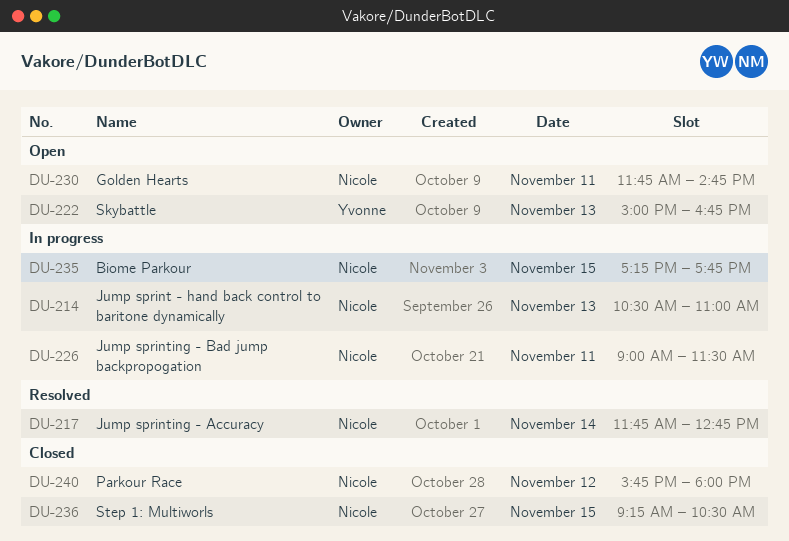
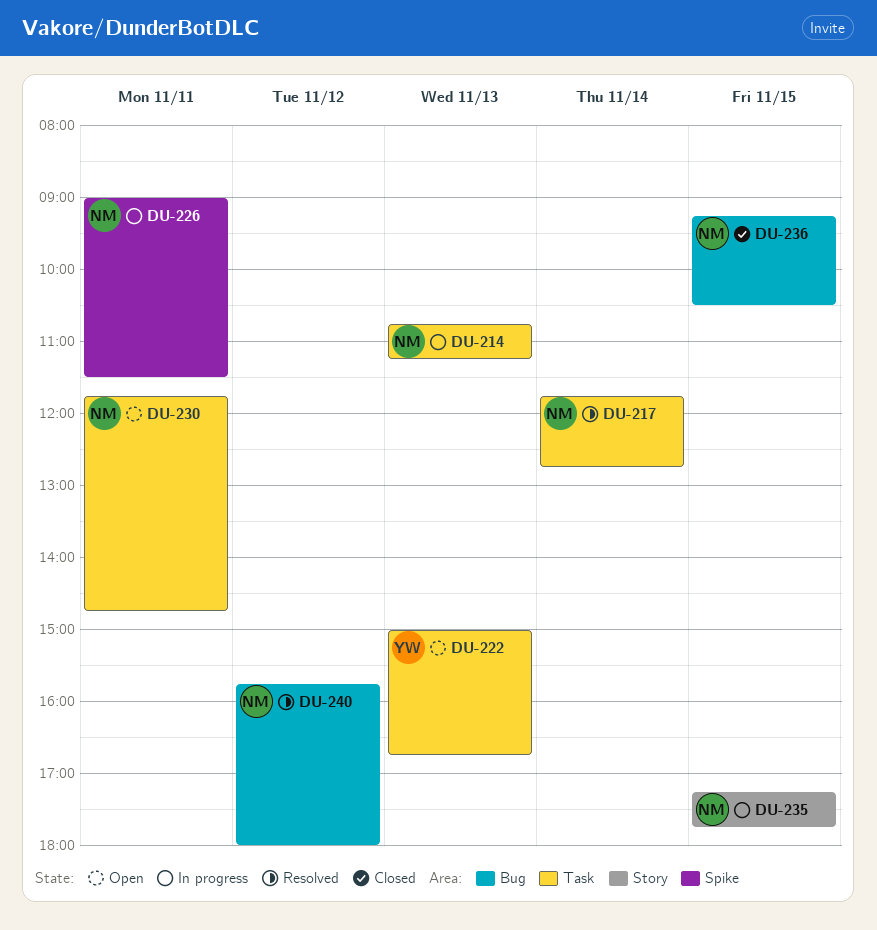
DU-214, begins: 10:30 -> 10:45
DU-214, ends: 11:00 -> 11:15
DU-240, status: Closed -> Resolved

